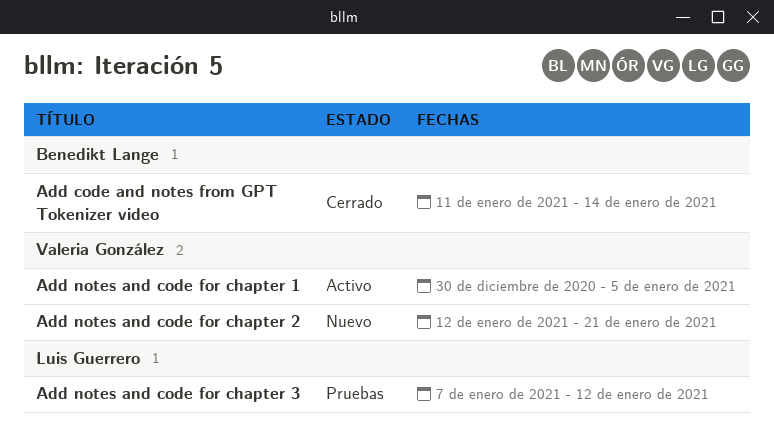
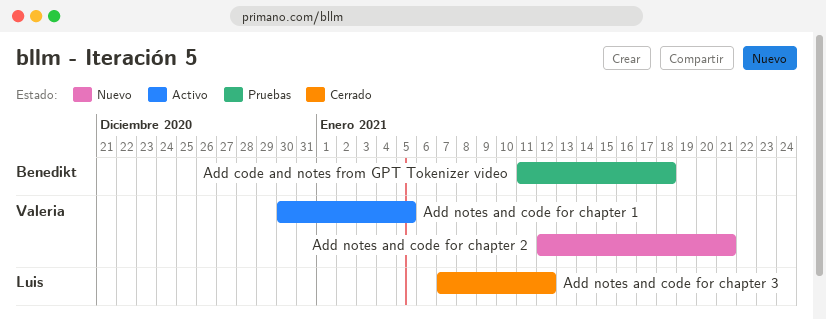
Add code and notes from GPT Tokenizer video, status: Cerrado -> Pruebas
Add code and notes from GPT Tokenizer video, due: Jan 14 -> Jan 18
Add notes and code for chapter 3, status: Pruebas -> Cerrado

